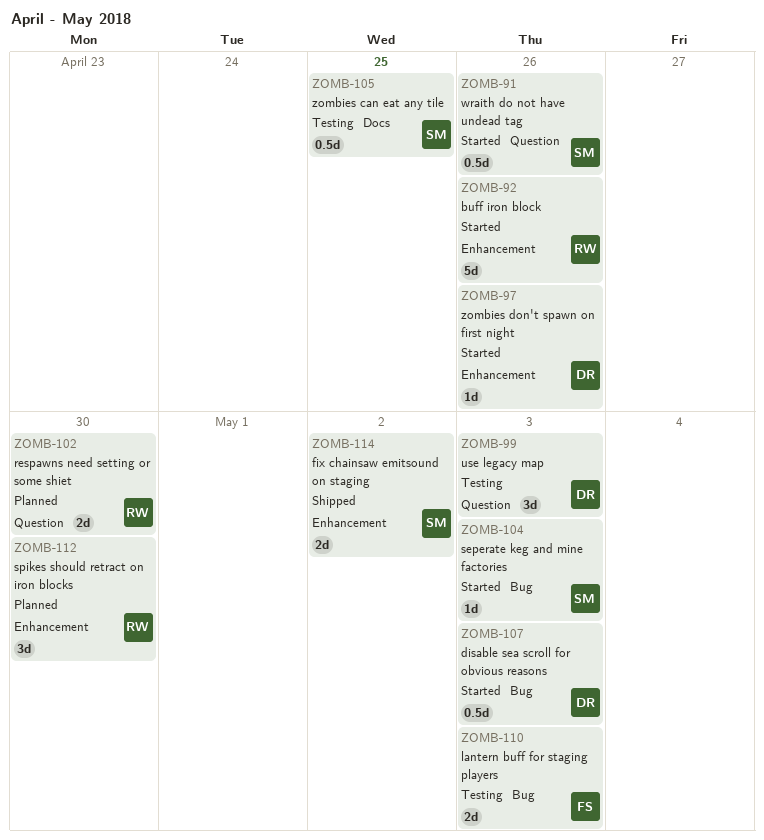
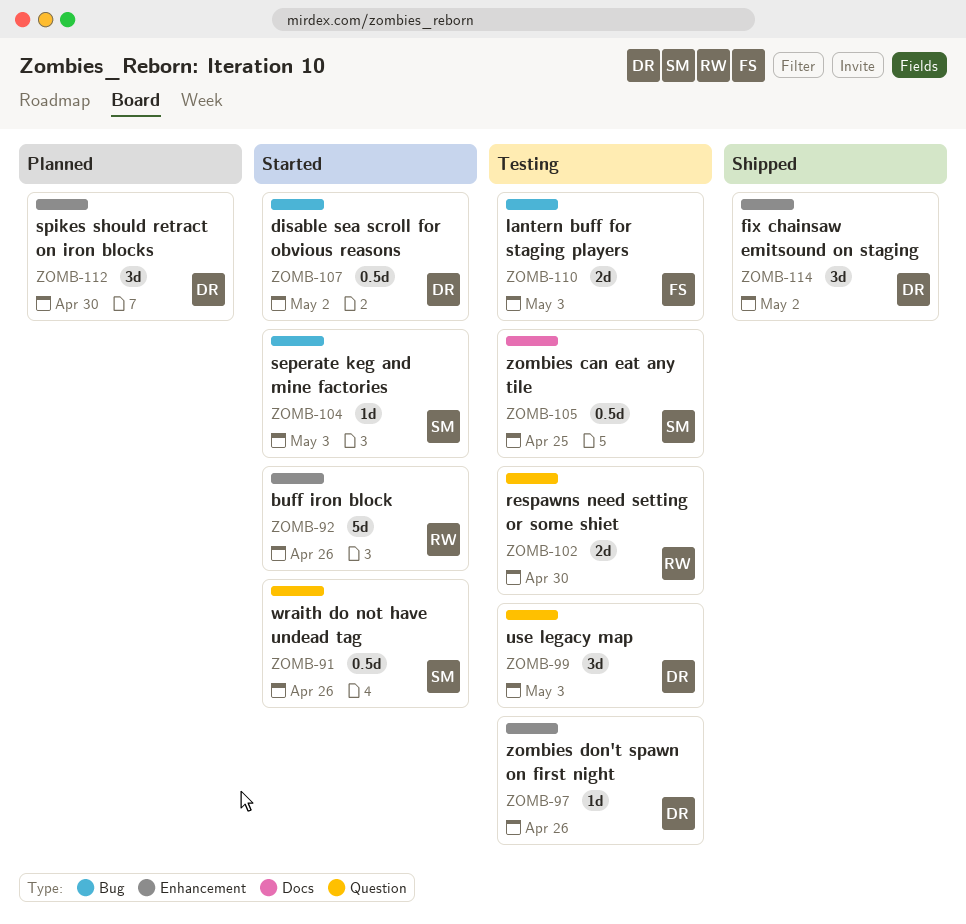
ZOMB-97, status: Started -> Testing
ZOMB-102, status: Planned -> Testing
ZOMB-107, due: May 3 -> May 2
ZOMB-112, owner: RW -> DR
ZOMB-114, owner: SM -> DR
ZOMB-114, estimate: 2d -> 3d

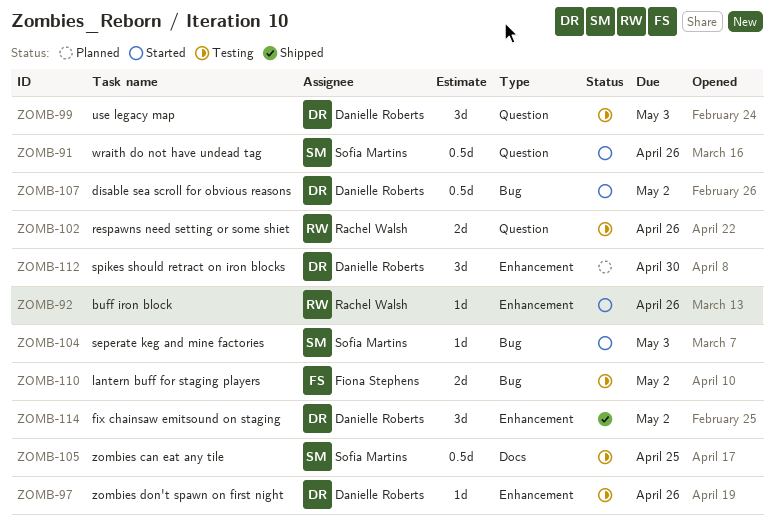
ZOMB-92, estimate: 5d -> 1d
ZOMB-102, due: Apr 30 -> Apr 26
ZOMB-110, due: May 3 -> May 2

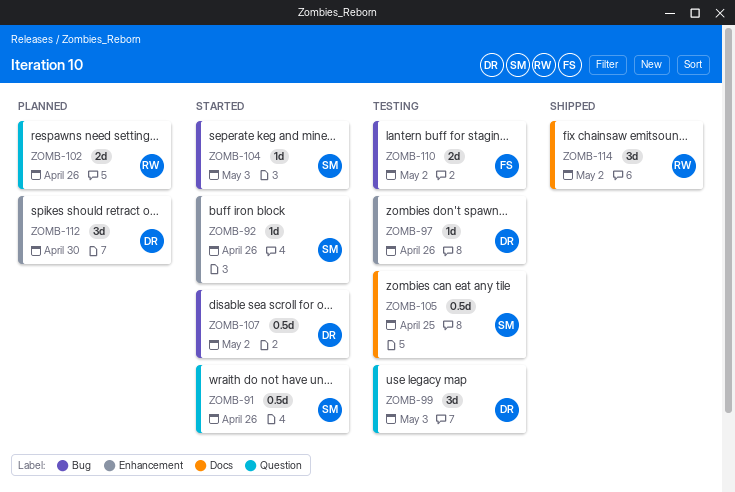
ZOMB-92, owner: Rachel Walsh -> Sofia Martins
ZOMB-102, status: Testing -> Planned
ZOMB-114, owner: Danielle Roberts -> Rachel Walsh
ZOMB-114, label: Enhancement -> Docs

